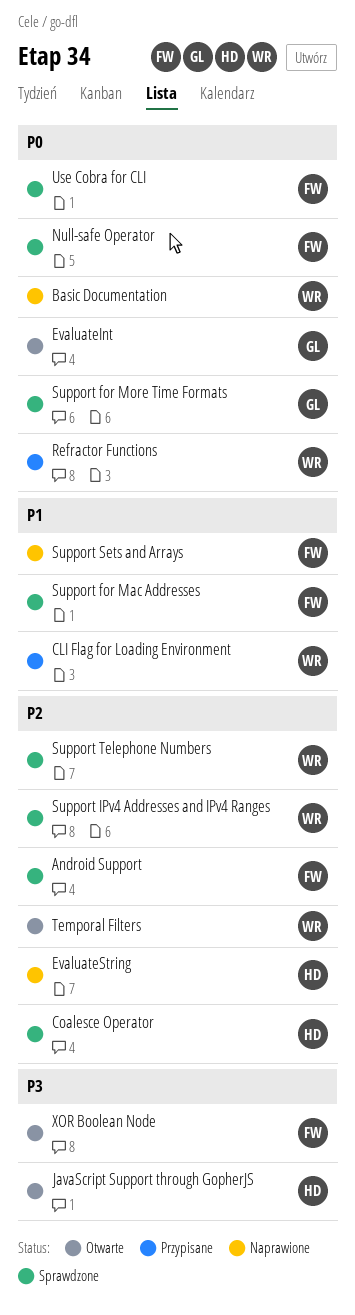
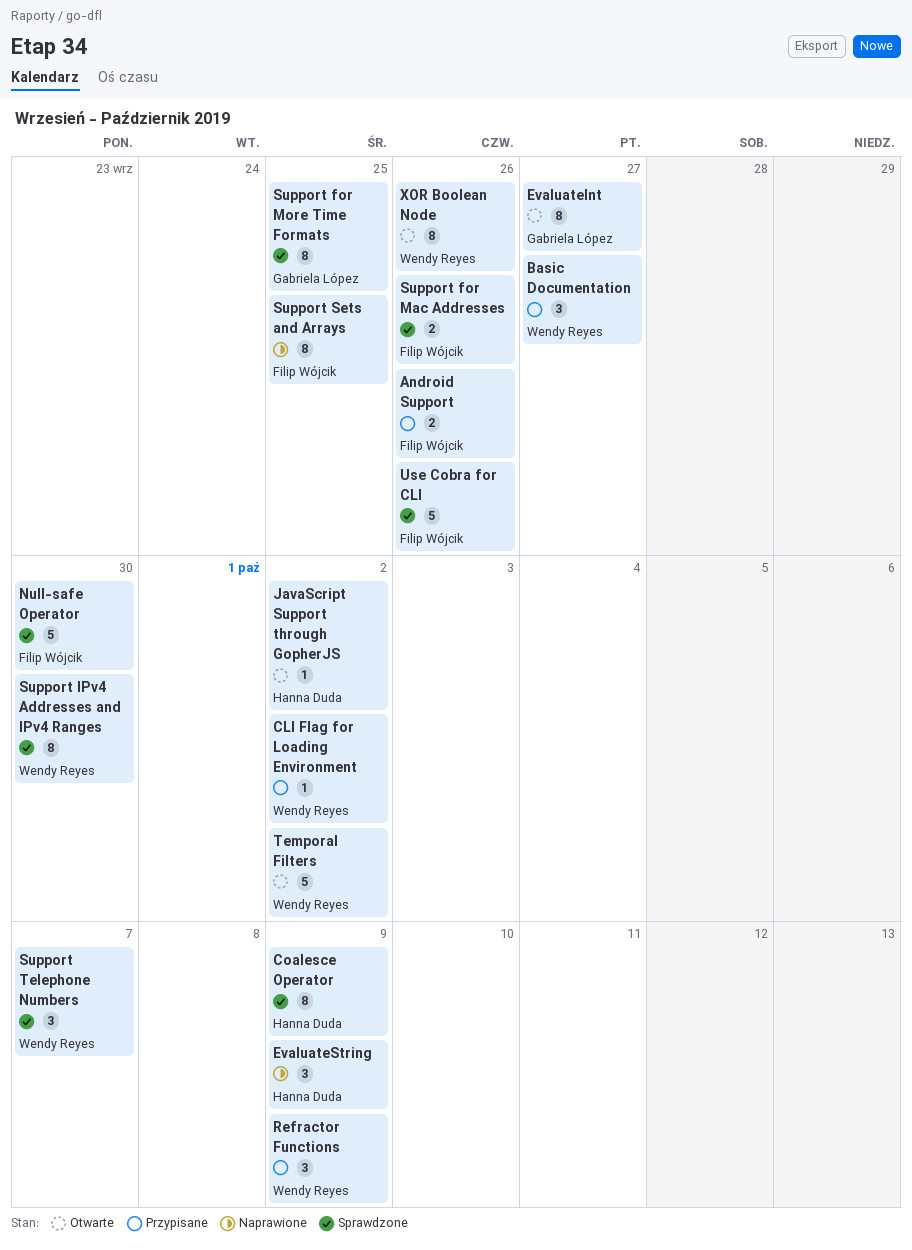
Android Support, status: Sprawdzone -> Przypisane
Basic Documentation, status: Naprawione -> Przypisane
XOR Boolean Node, owner: Filip Wójcik -> Wendy Reyes

